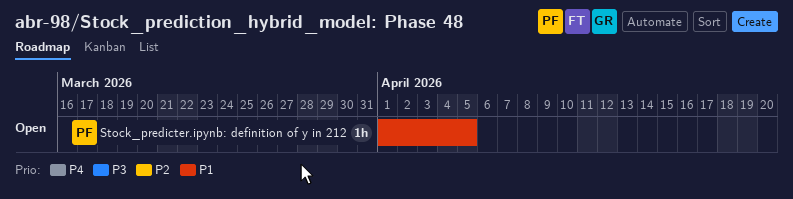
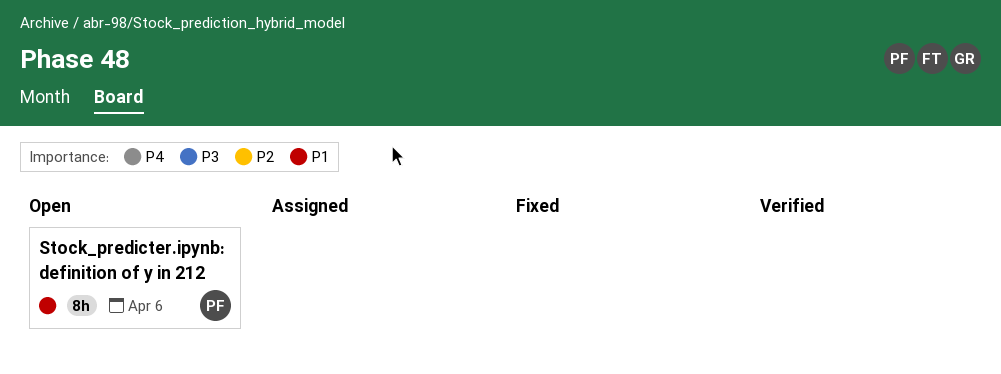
Stock_predicter.ipynb: definition of y in 212, estimate: 1h -> 8h
Stock_predicter.ipynb: definition of y in 212, due: Apr 5 -> Apr 6

